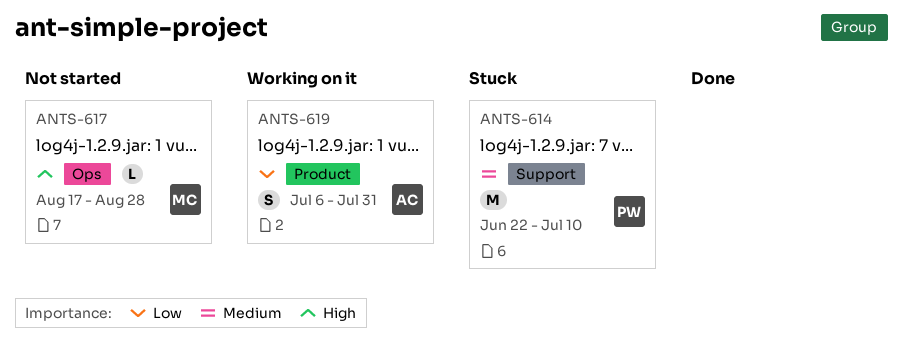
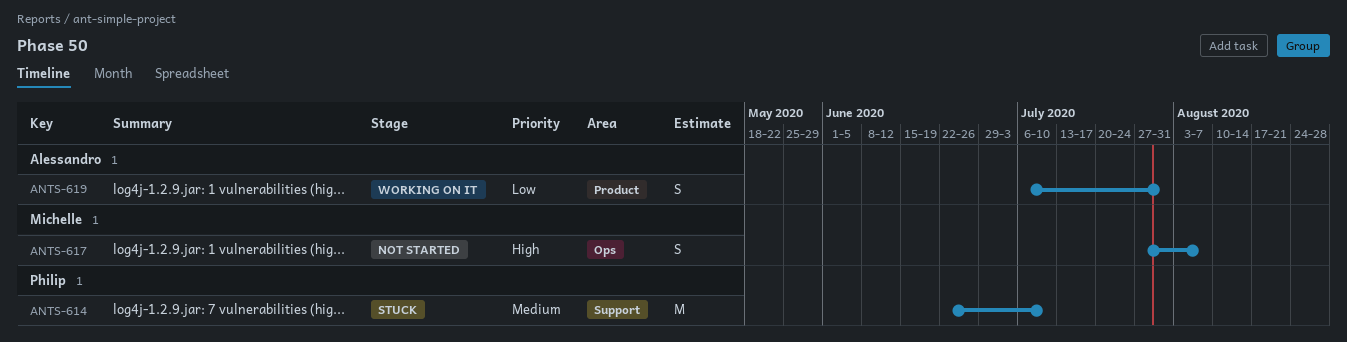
ANTS-617, estimate: L -> S
ANTS-617, start: Aug 17 -> Jul 27
ANTS-617, due: Aug 28 -> Aug 7

